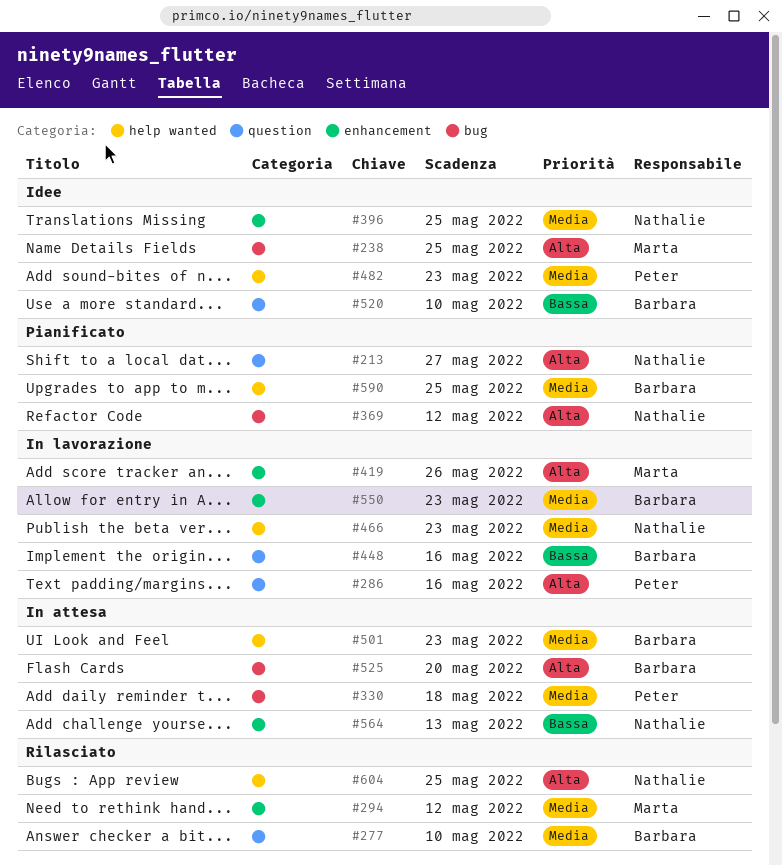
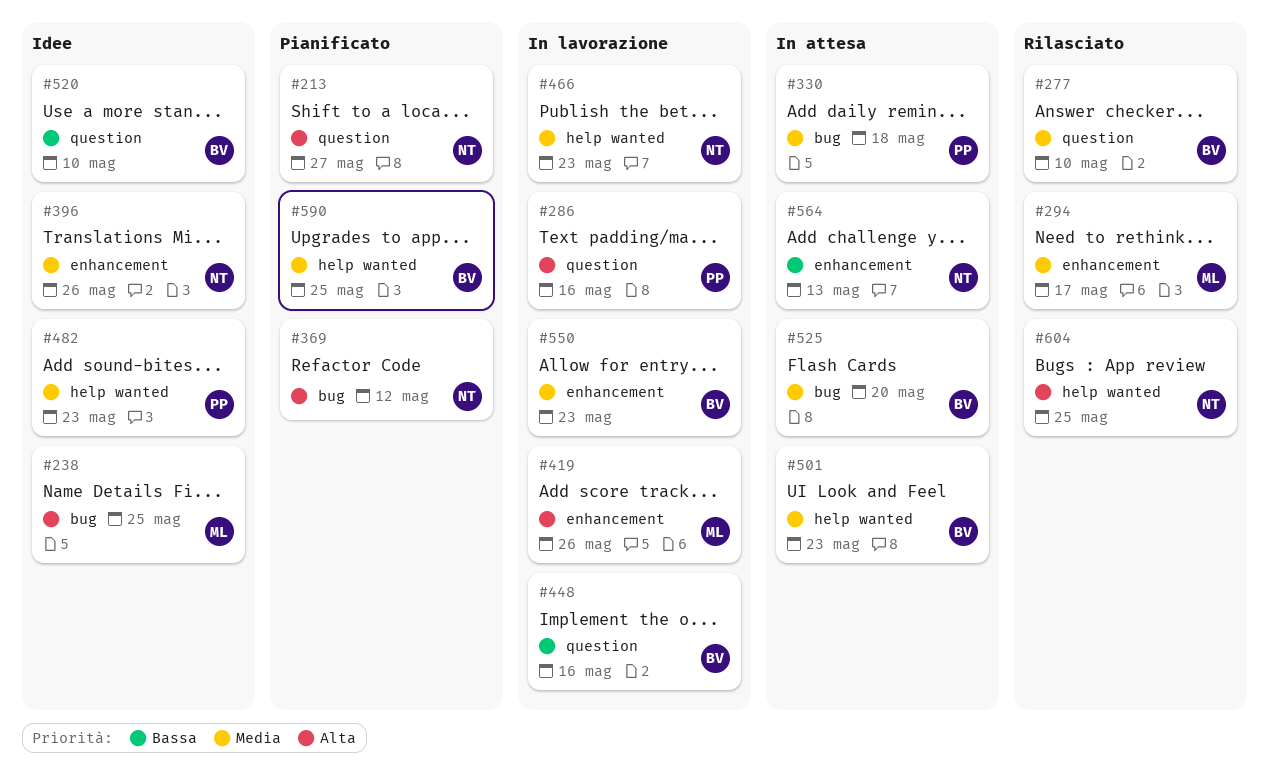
#294, due: May 12 -> May 17
#396, due: May 25 -> May 26
#525, priority: Alta -> Media

